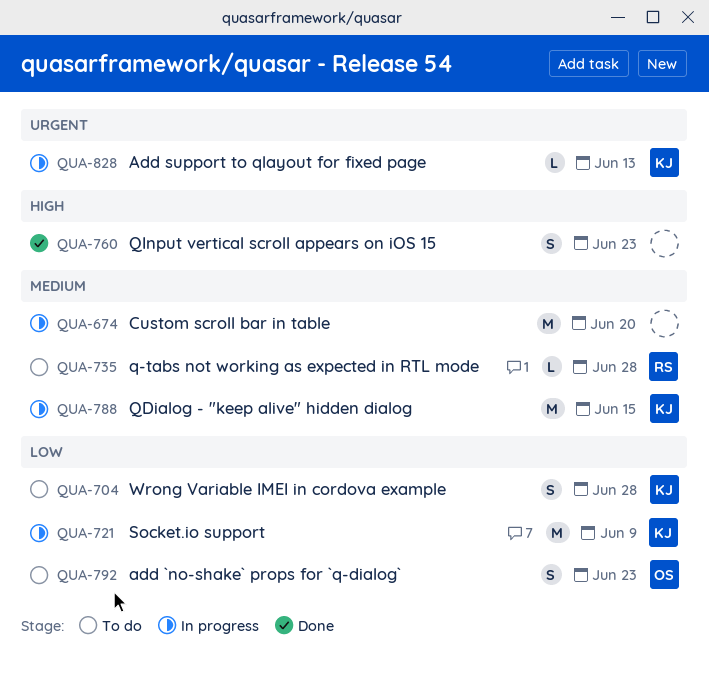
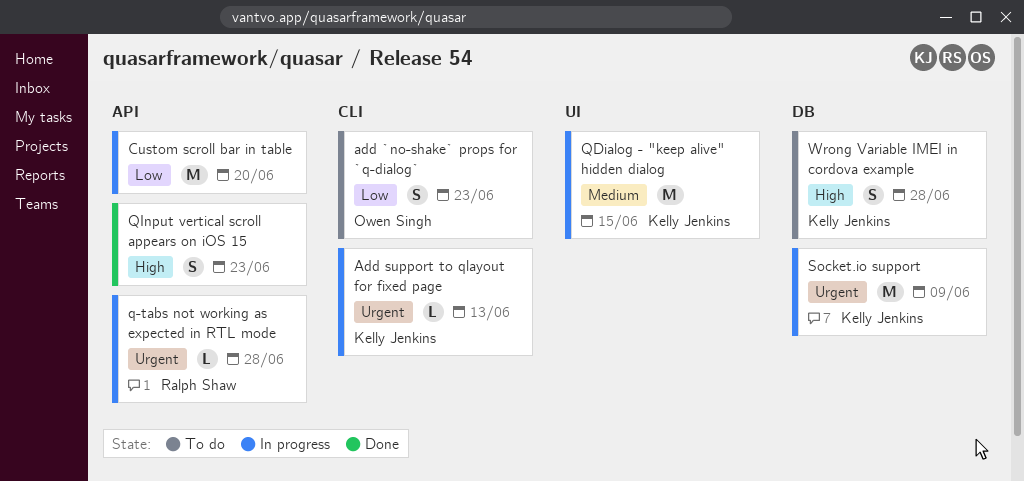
Custom scroll bar in table, priority: Medium -> Low
q-tabs not working as expected in RTL mode, status: To do -> In progress
q-tabs not working as expected in RTL mode, priority: Medium -> Urgent
Socket.io support, priority: Low -> Urgent
Wrong Variable IMEI in cordova example, priority: Low -> High

